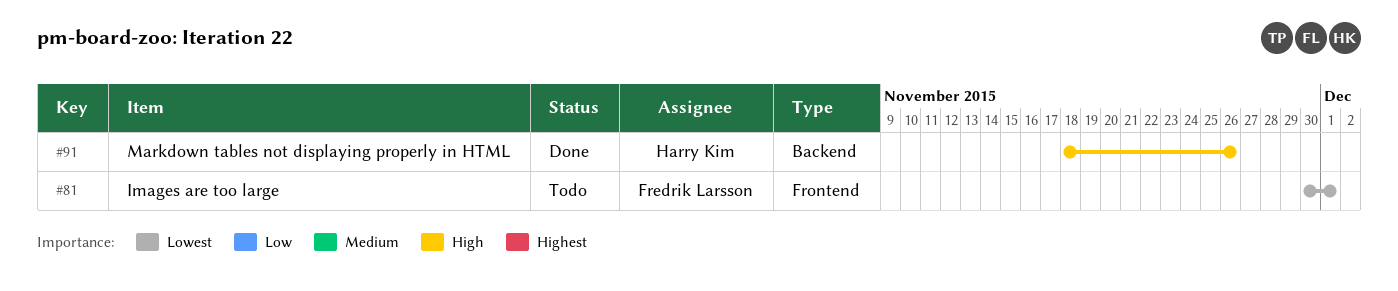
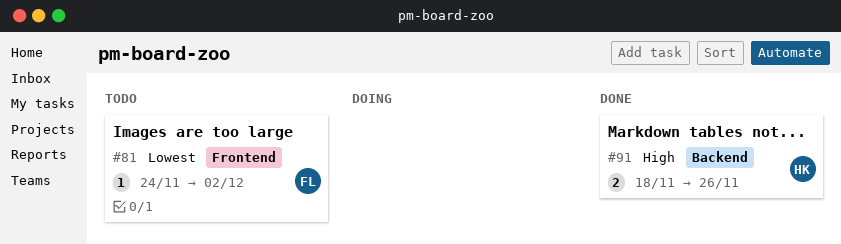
#81, start: Nov 30 -> Nov 24
#81, due: Dec 1 -> Dec 2

